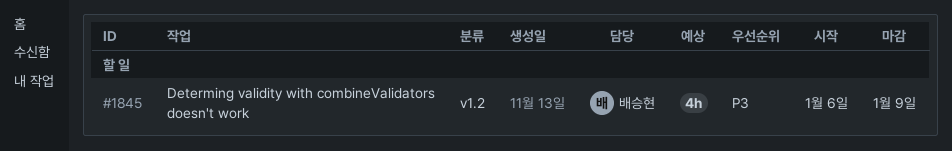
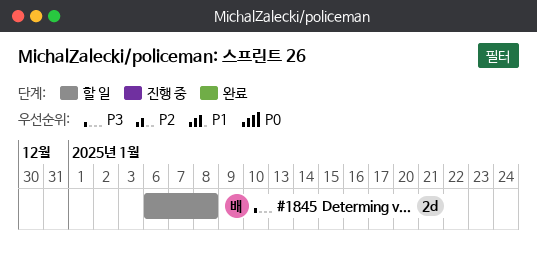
#1845, estimate: 4h -> 2d
#1845, due: Jan 9 -> Jan 8

